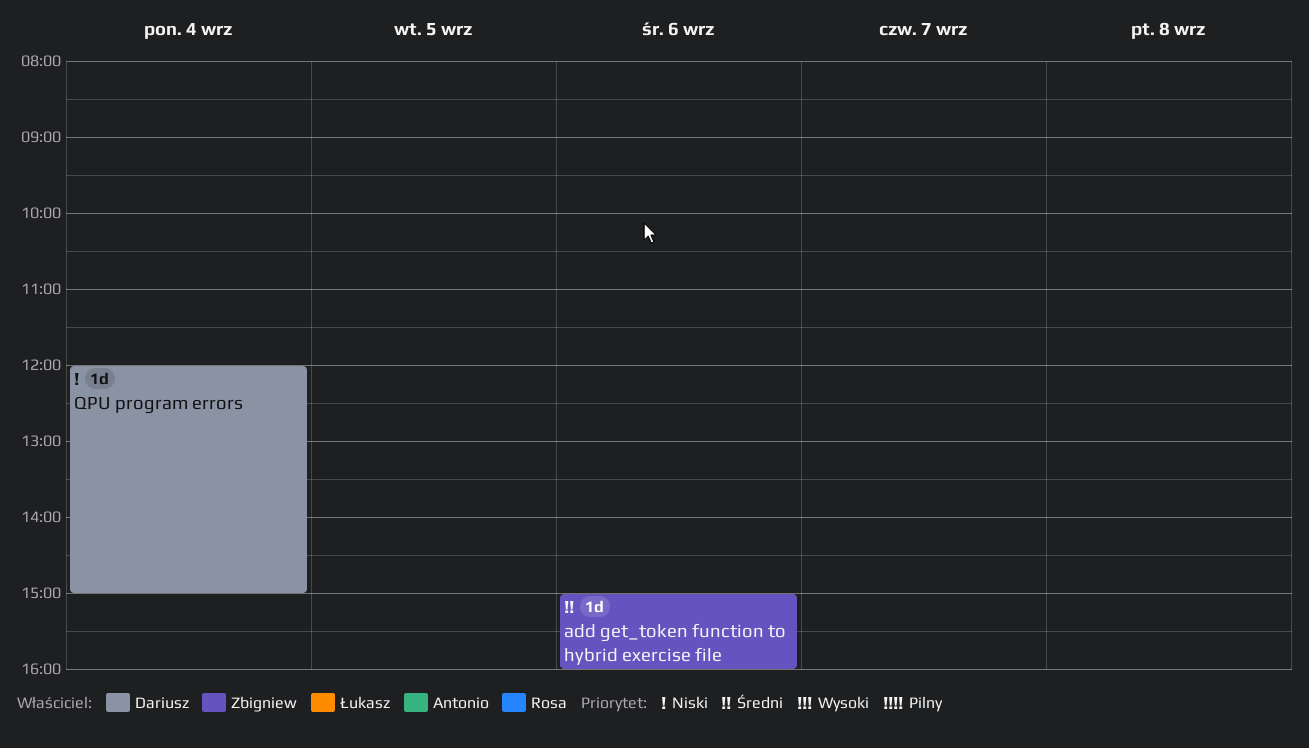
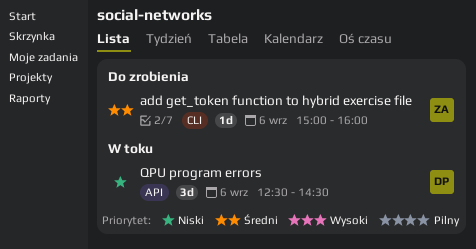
QPU program errors, estimate: 1d -> 3d
QPU program errors, day: Sep 4 -> Sep 6
QPU program errors, begins: 12:00 -> 12:30
QPU program errors, ends: 15:00 -> 14:30

